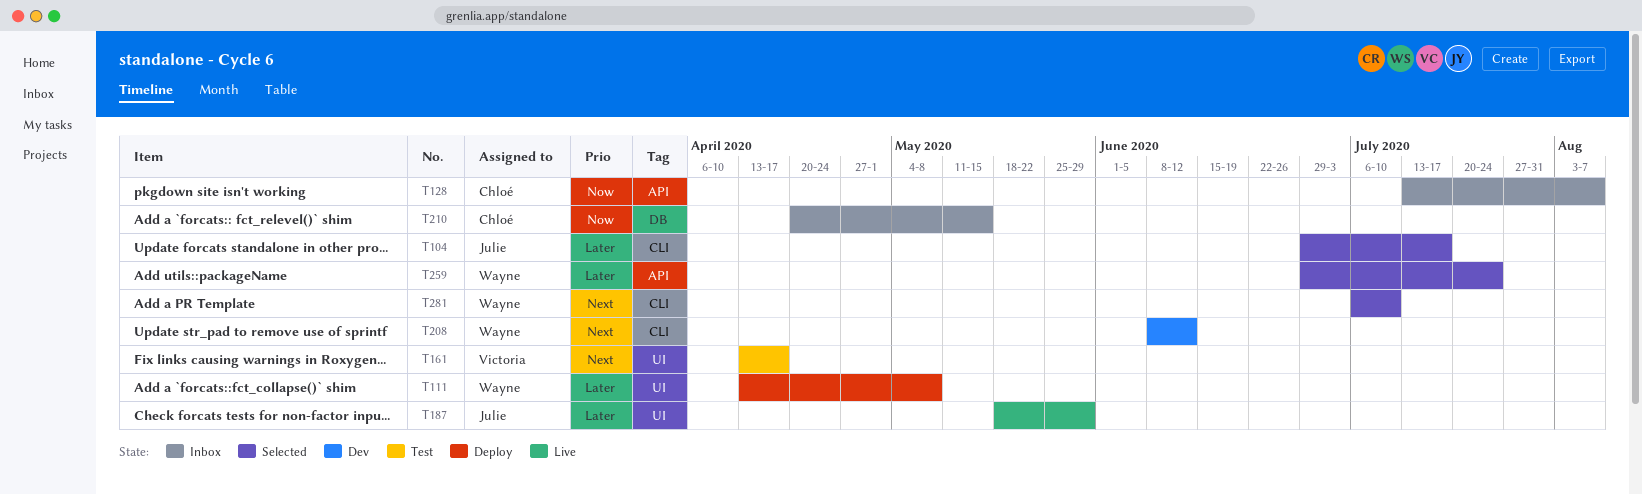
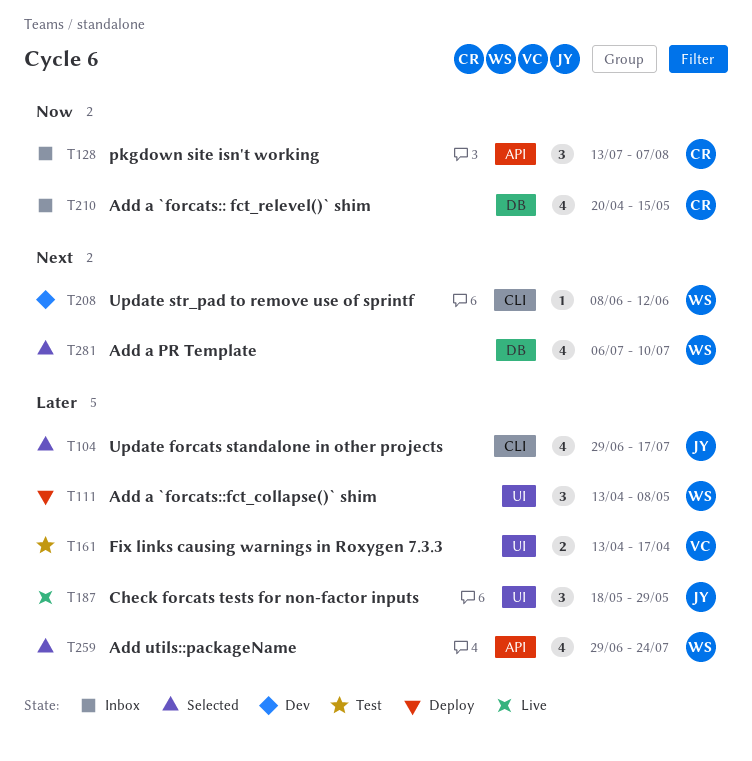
T161, priority: Next -> Later
T281, label: CLI -> DB

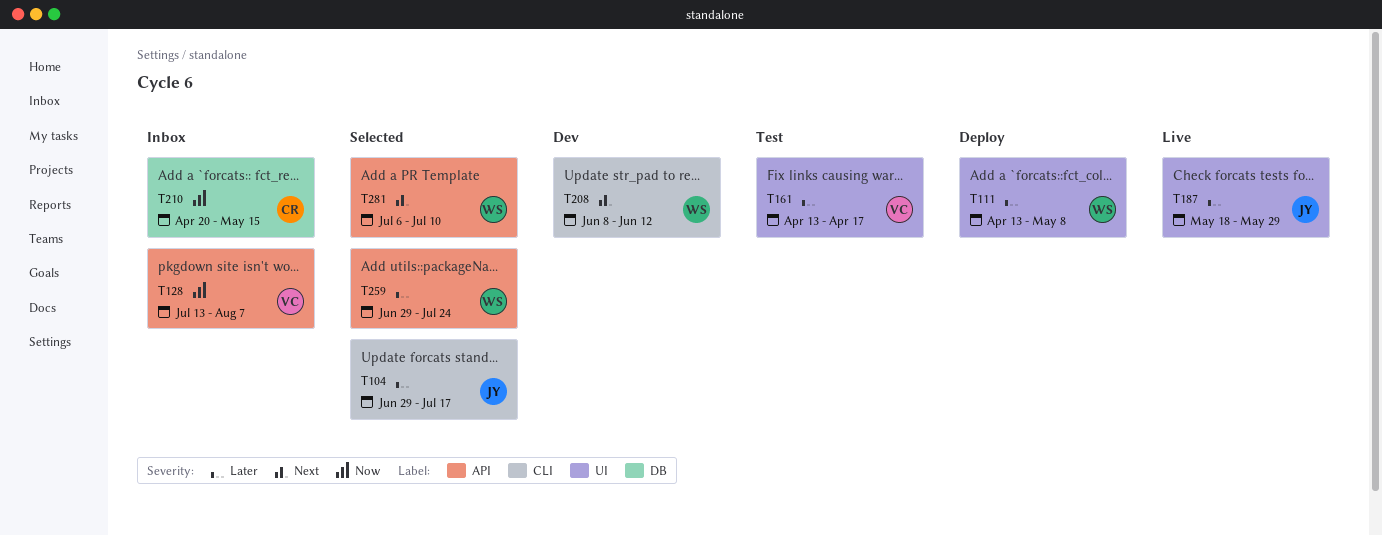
T128, owner: CR -> VC
T281, label: DB -> API

